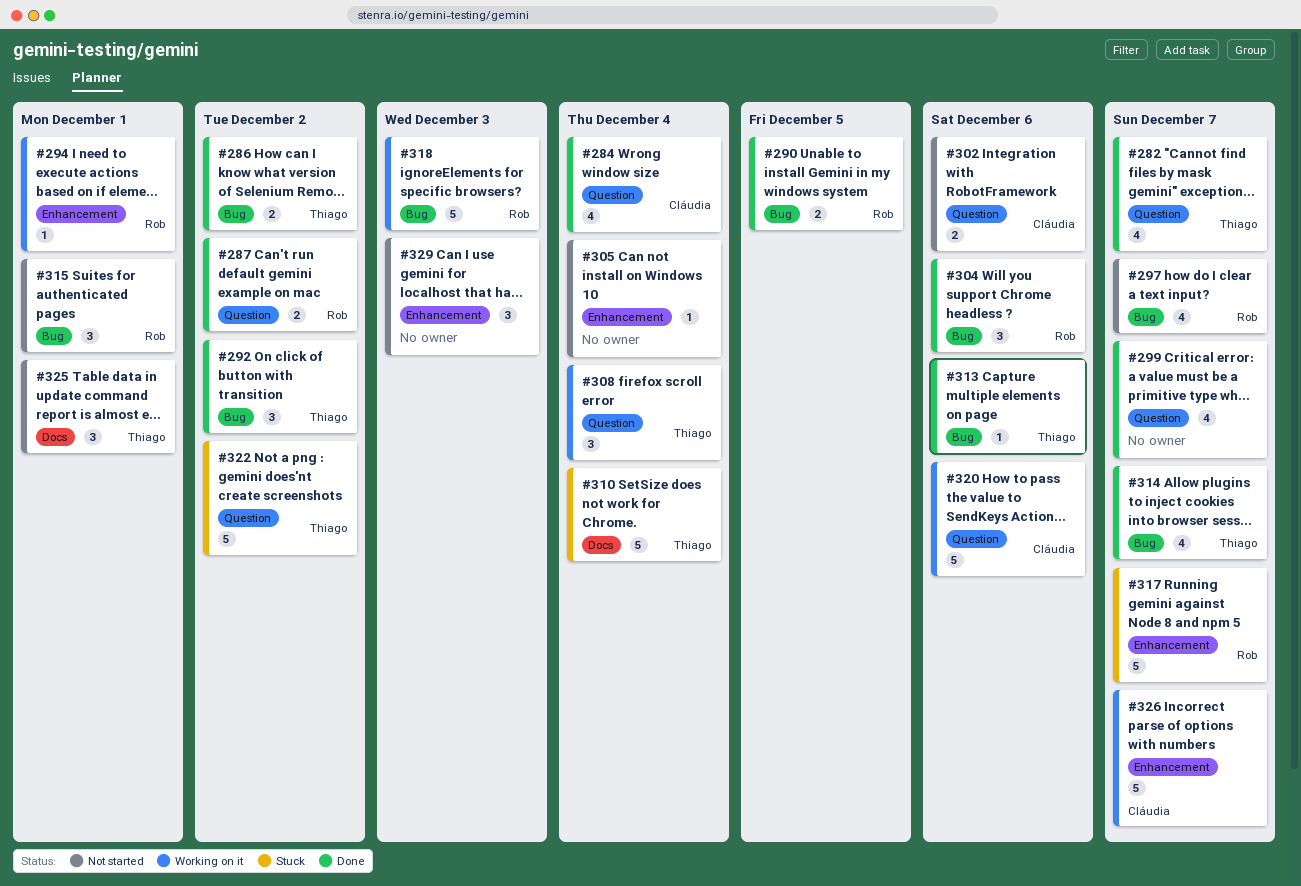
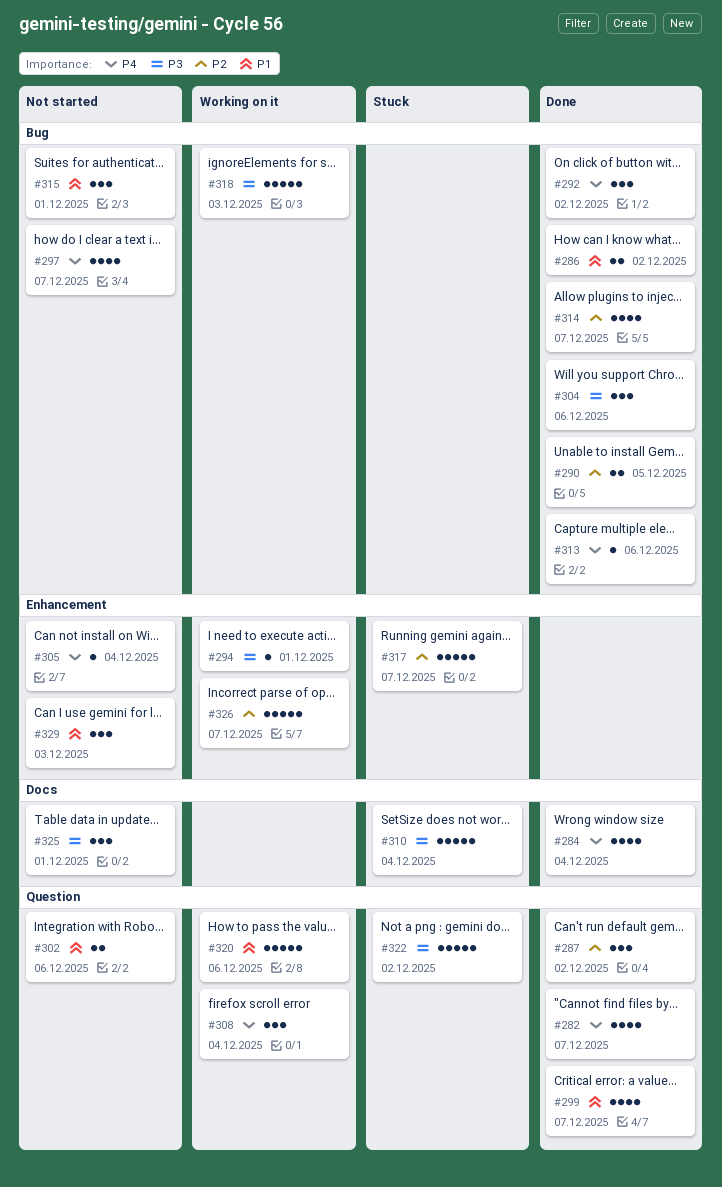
#284, label: Question -> Docs
#287, estimate: 2 -> 3

